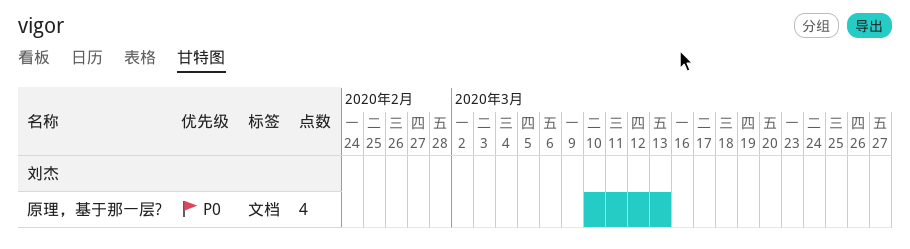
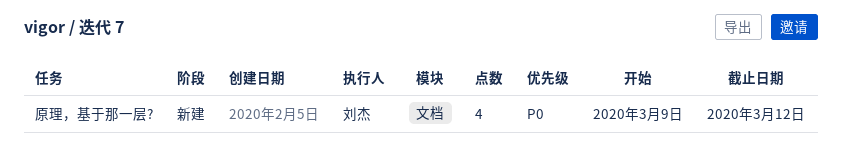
原理，基于那一层?, start: Mar 10 -> Mar 9
原理，基于那一层?, due: Mar 13 -> Mar 12

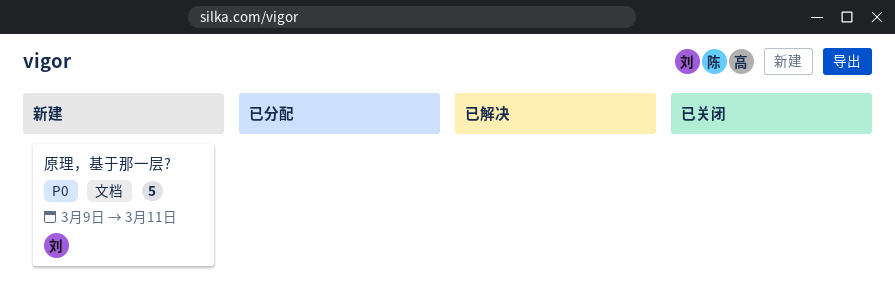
原理，基于那一层?, estimate: 4 -> 5
原理，基于那一层?, due: Mar 12 -> Mar 11

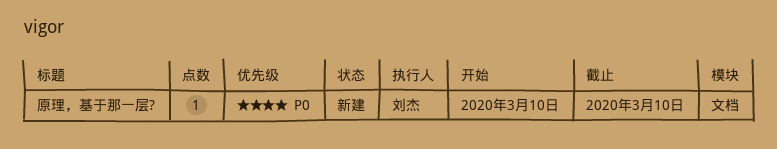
原理，基于那一层?, estimate: 5 -> 1
原理，基于那一层?, start: Mar 9 -> Mar 10
原理，基于那一层?, due: Mar 11 -> Mar 10

